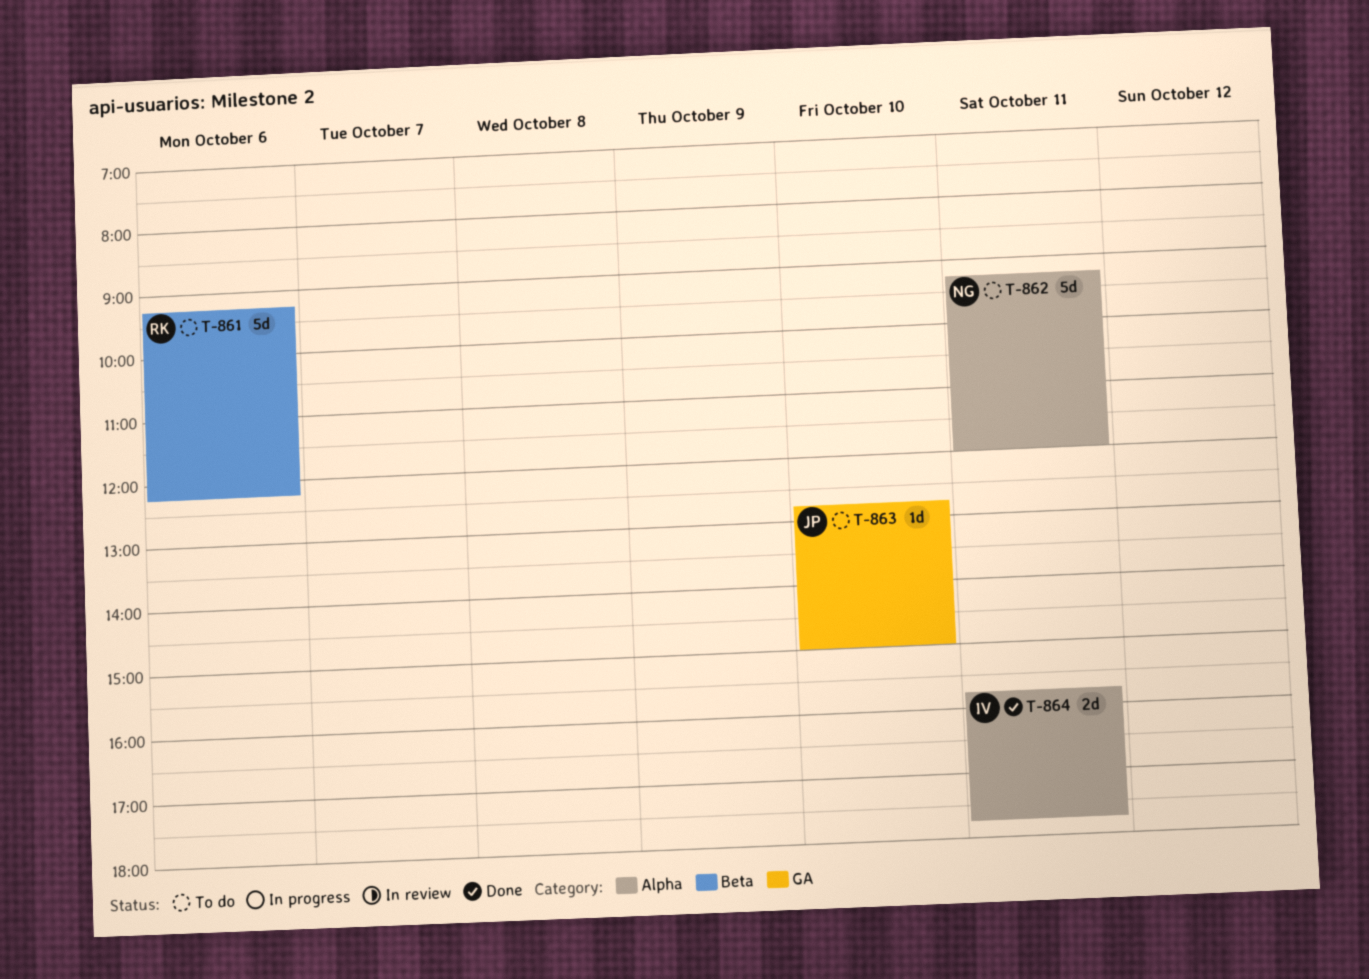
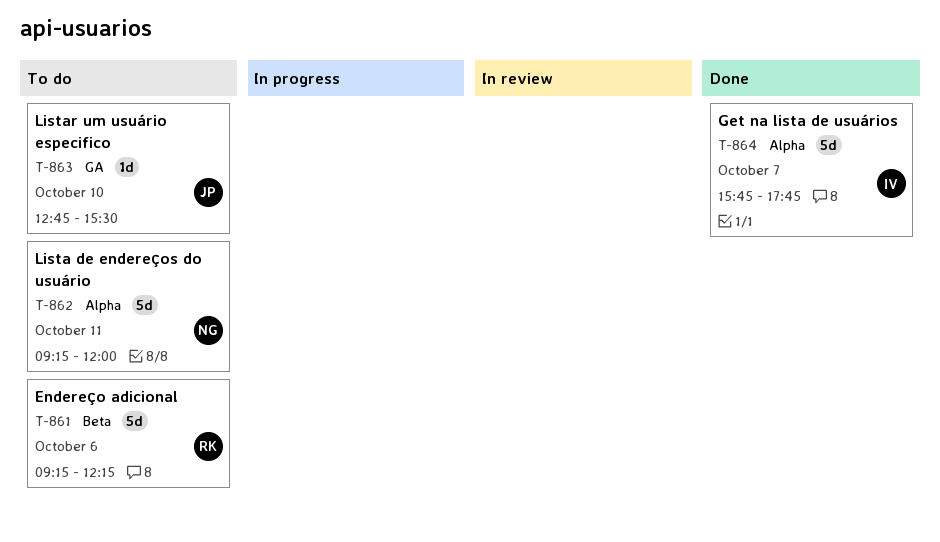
T-863, ends: 15:00 -> 15:30
T-864, estimate: 2d -> 5d
T-864, day: Oct 11 -> Oct 7

